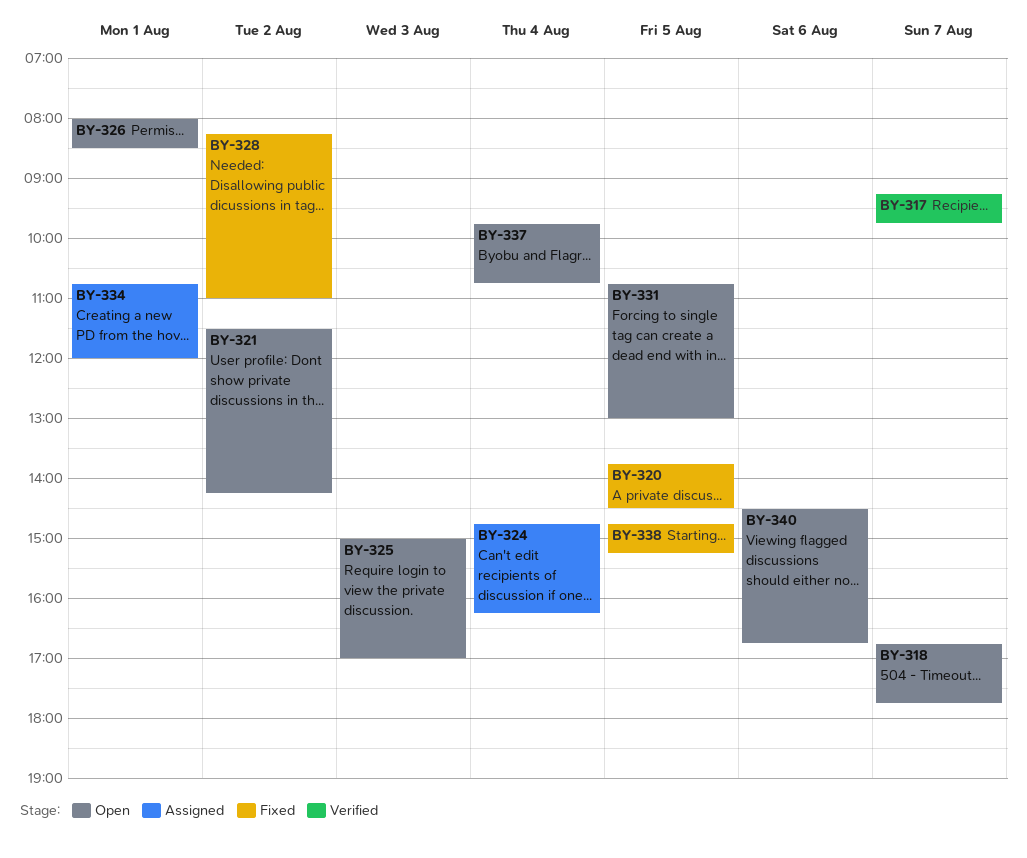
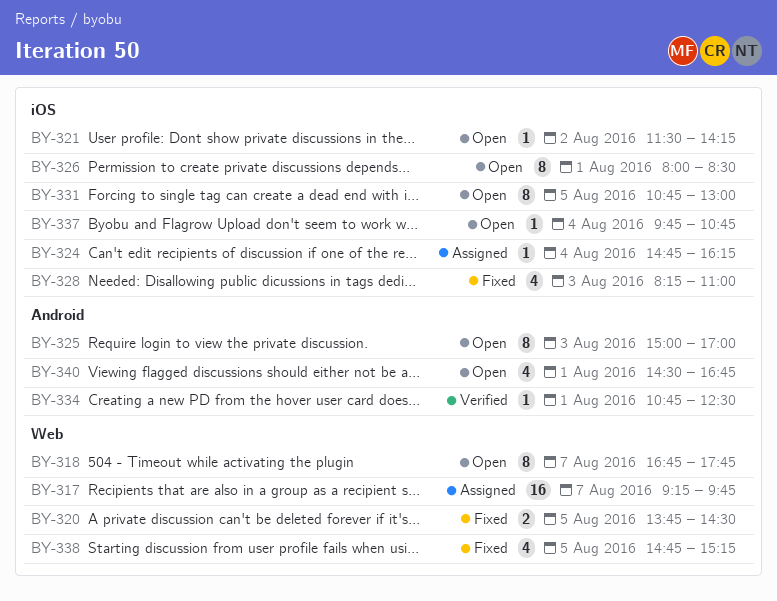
BY-317, status: Verified -> Assigned
BY-328, day: Aug 2 -> Aug 3
BY-334, status: Assigned -> Verified
BY-334, ends: 12:00 -> 12:30
BY-340, day: Aug 6 -> Aug 1

